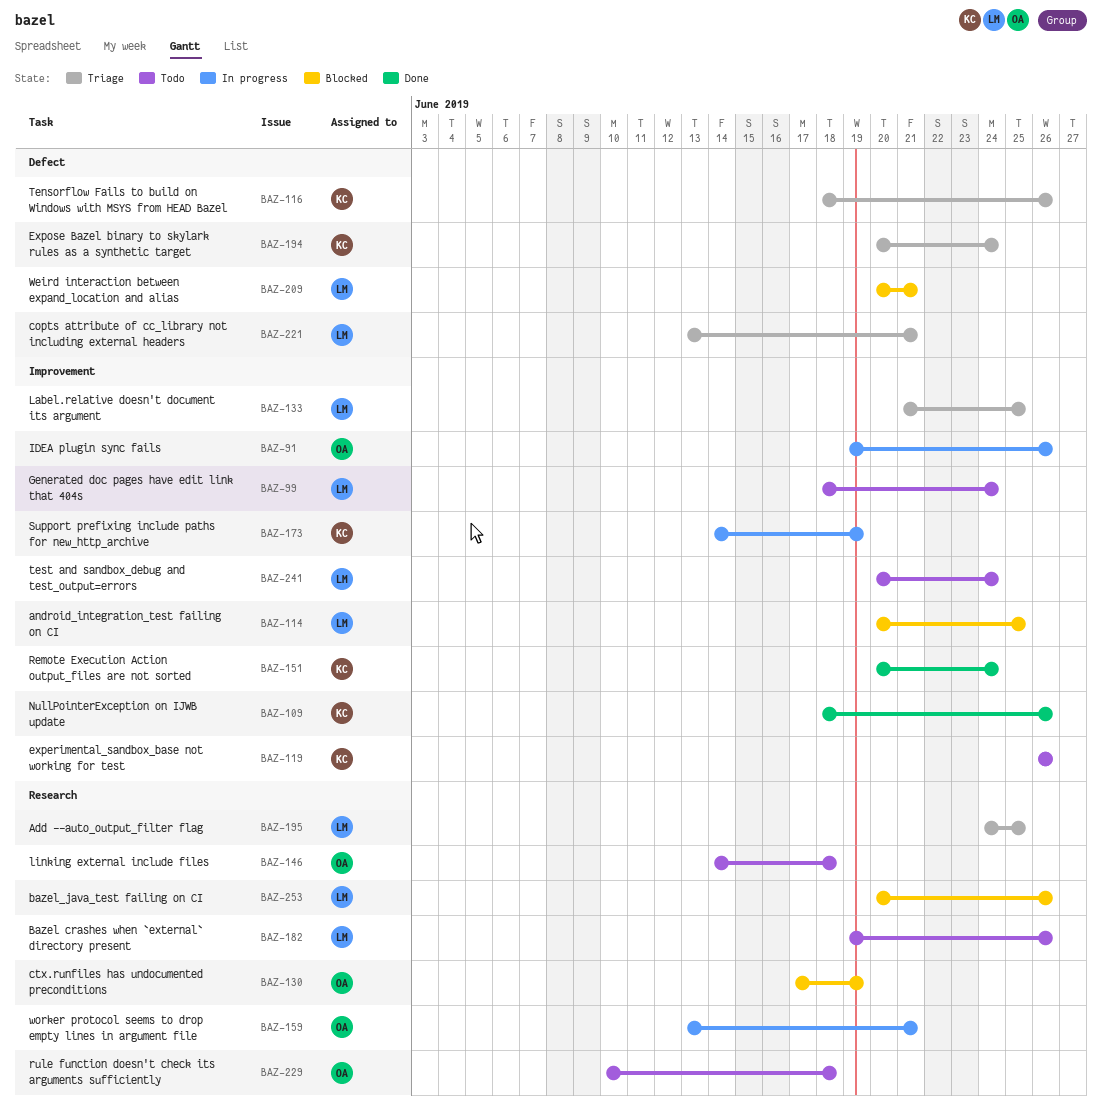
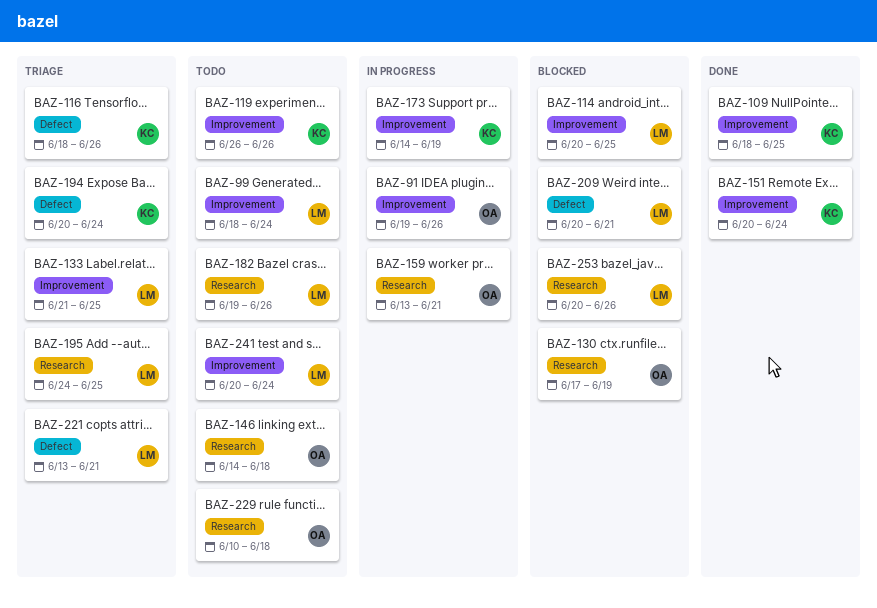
BAZ-109, due: Jun 26 -> Jun 25

